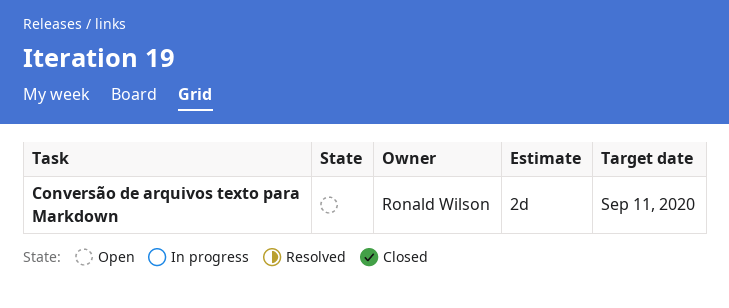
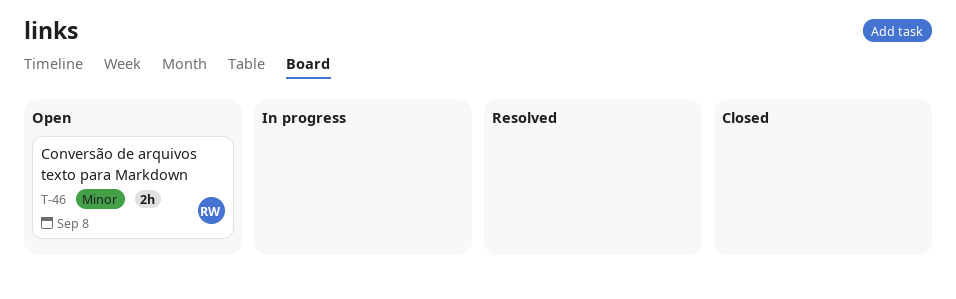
Conversão de arquivos texto para Markdown, estimate: 2d -> 2h
Conversão de arquivos texto para Markdown, due: Sep 11 -> Sep 8

